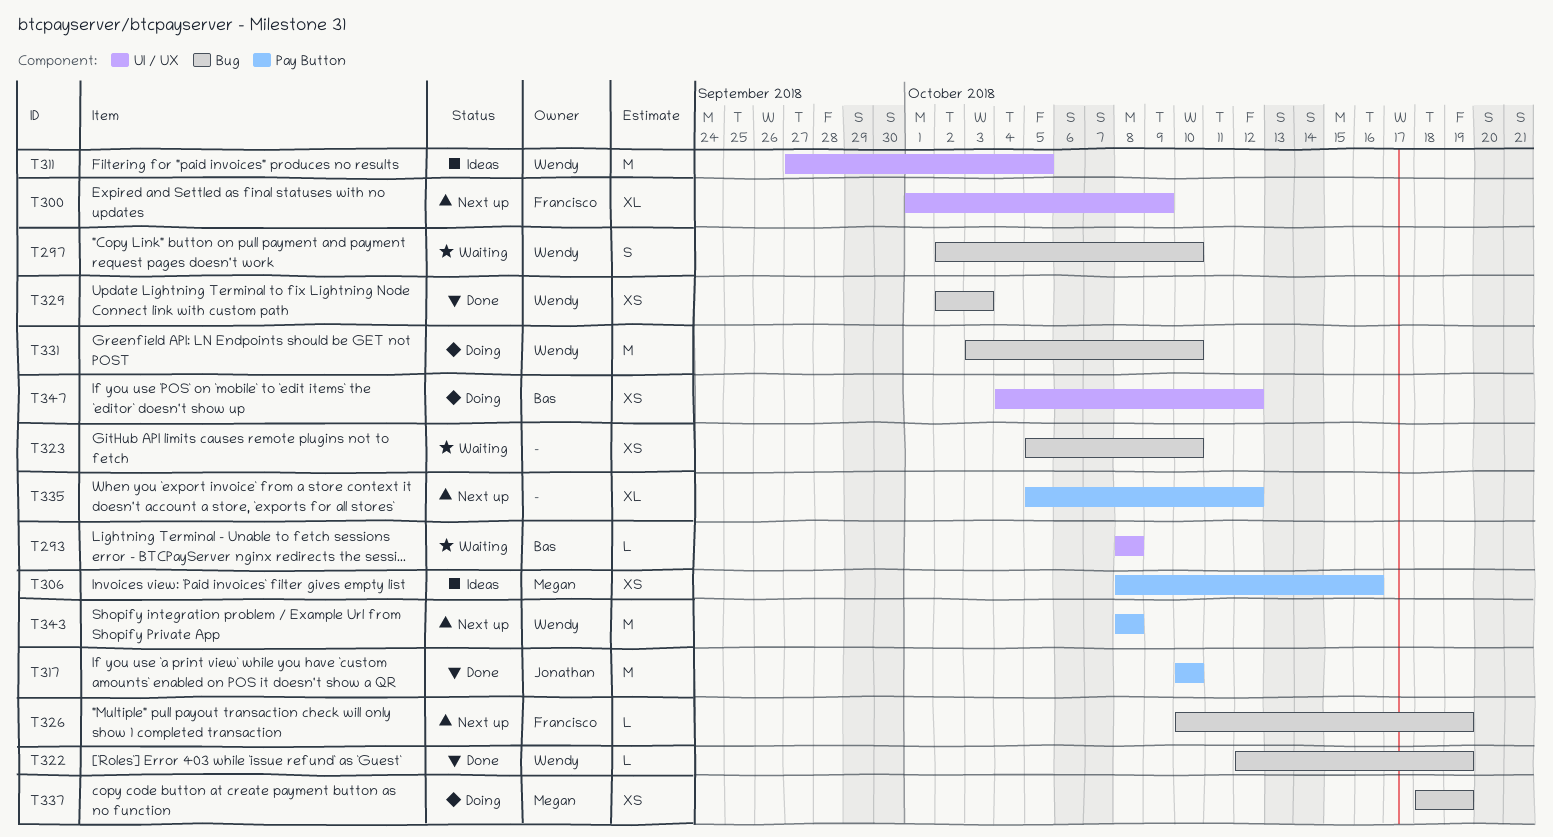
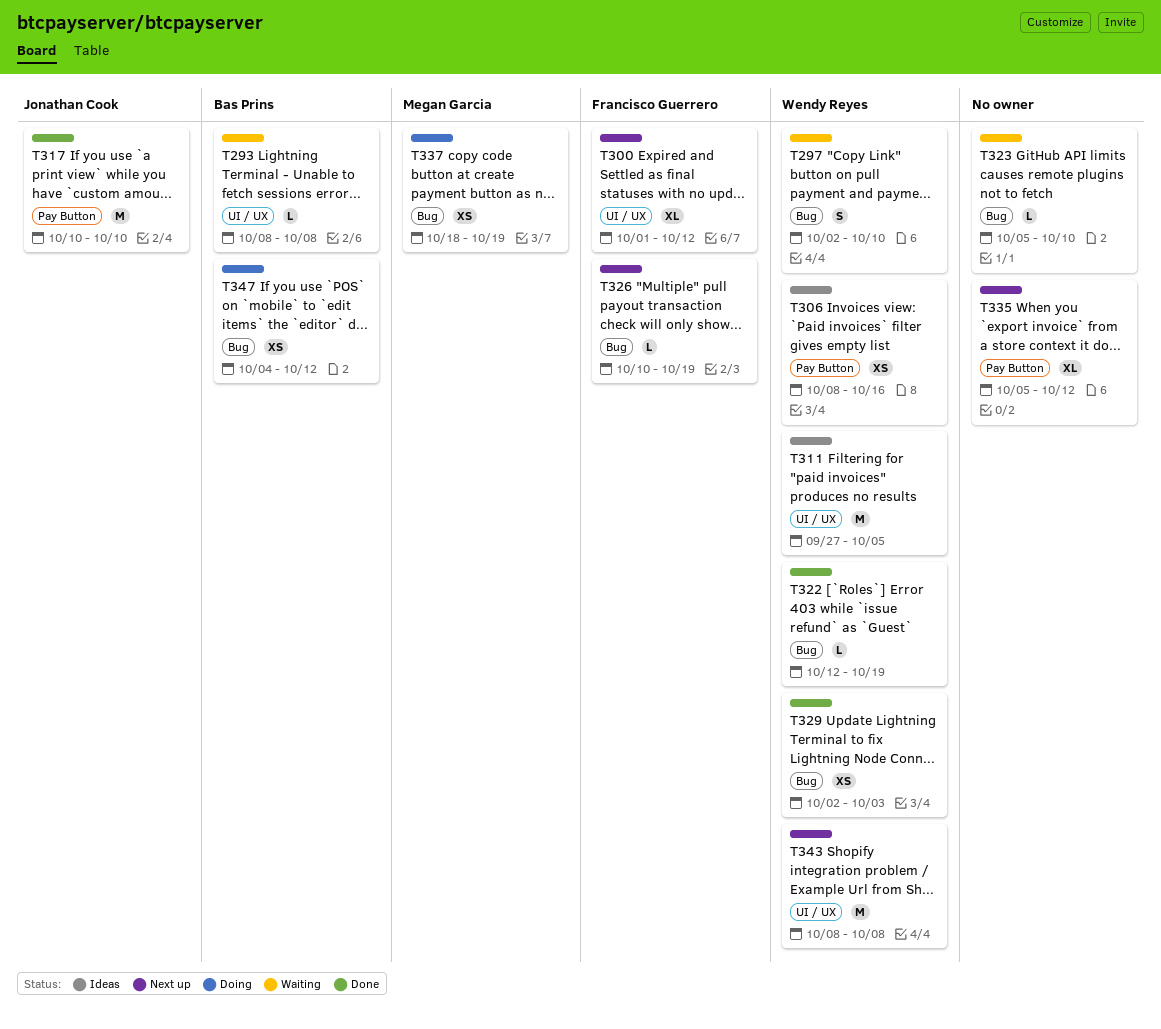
T300, due: Oct 9 -> Oct 12
T306, owner: Megan Garcia -> Wendy Reyes
T323, estimate: XS -> L
T331: present -> none
T343, label: Pay Button -> UI / UX
T347, label: UI / UX -> Bug

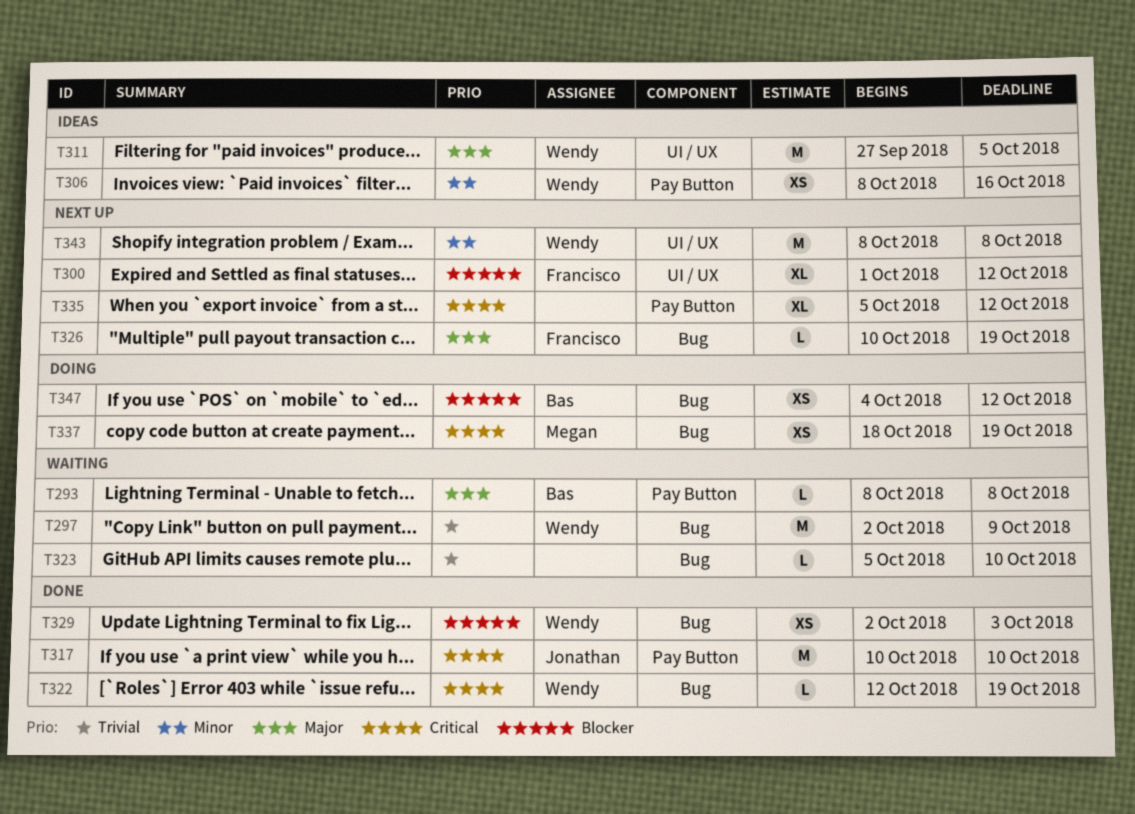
T293, label: UI / UX -> Pay Button
T297, estimate: S -> M
T297, due: Oct 10 -> Oct 9

